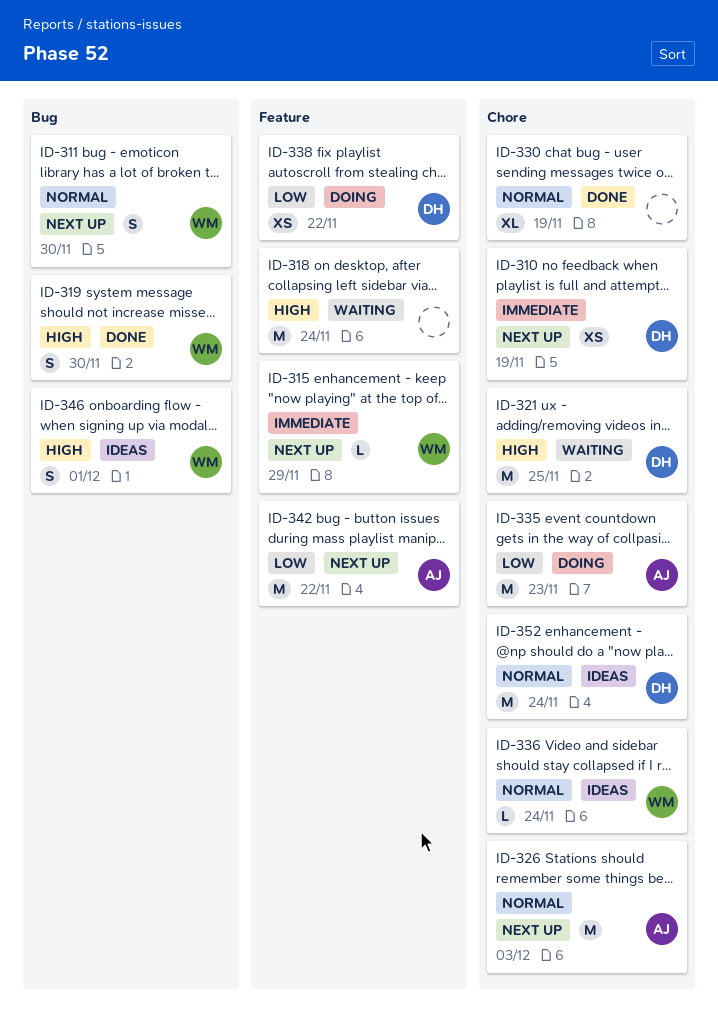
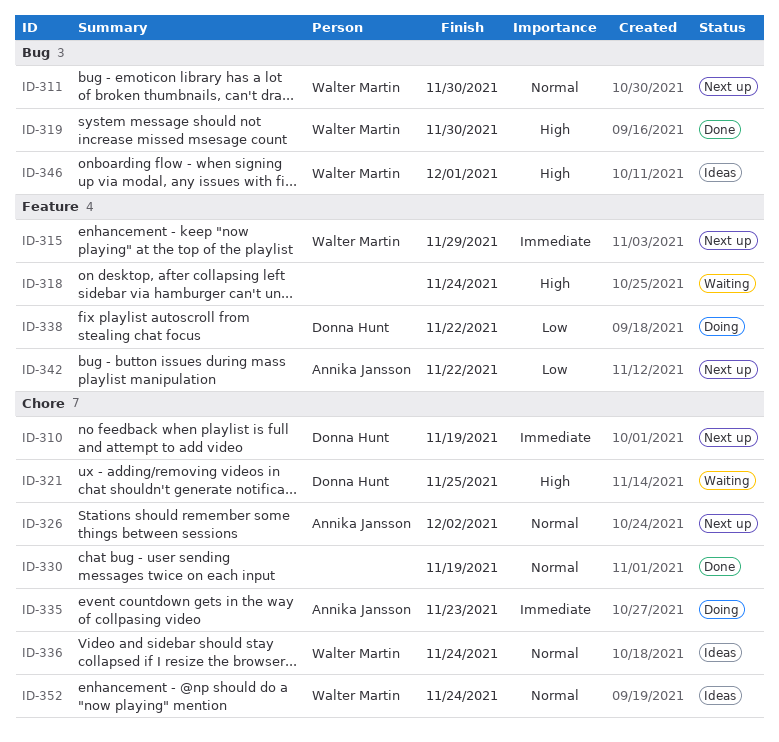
ID-326, due: Dec 3 -> Dec 2
ID-335, priority: Low -> Immediate
ID-352, owner: Donna Hunt -> Walter Martin

